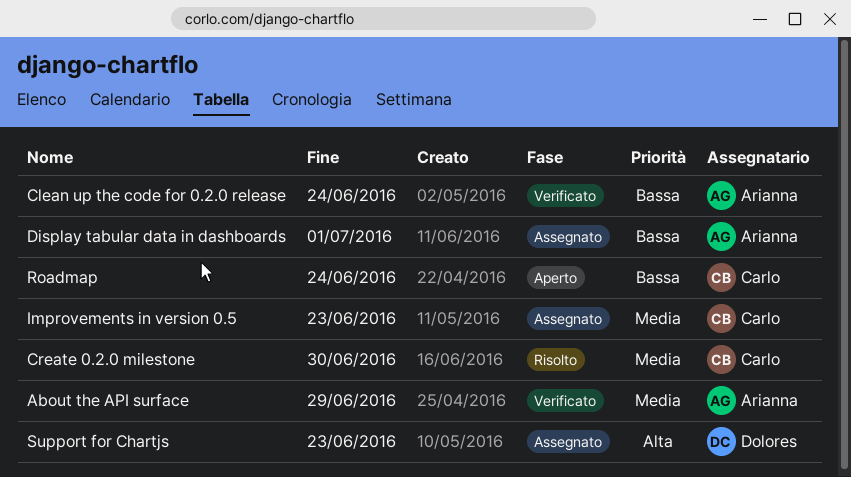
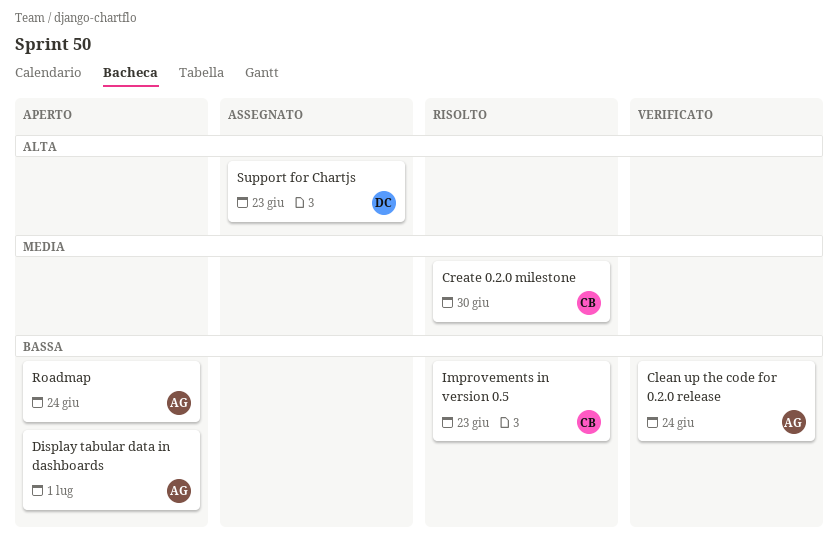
About the API surface: present -> none
Display tabular data in dashboards, status: Assegnato -> Aperto
Improvements in version 0.5, status: Assegnato -> Risolto
Improvements in version 0.5, priority: Media -> Bassa
Roadmap, owner: Carlo -> Arianna

